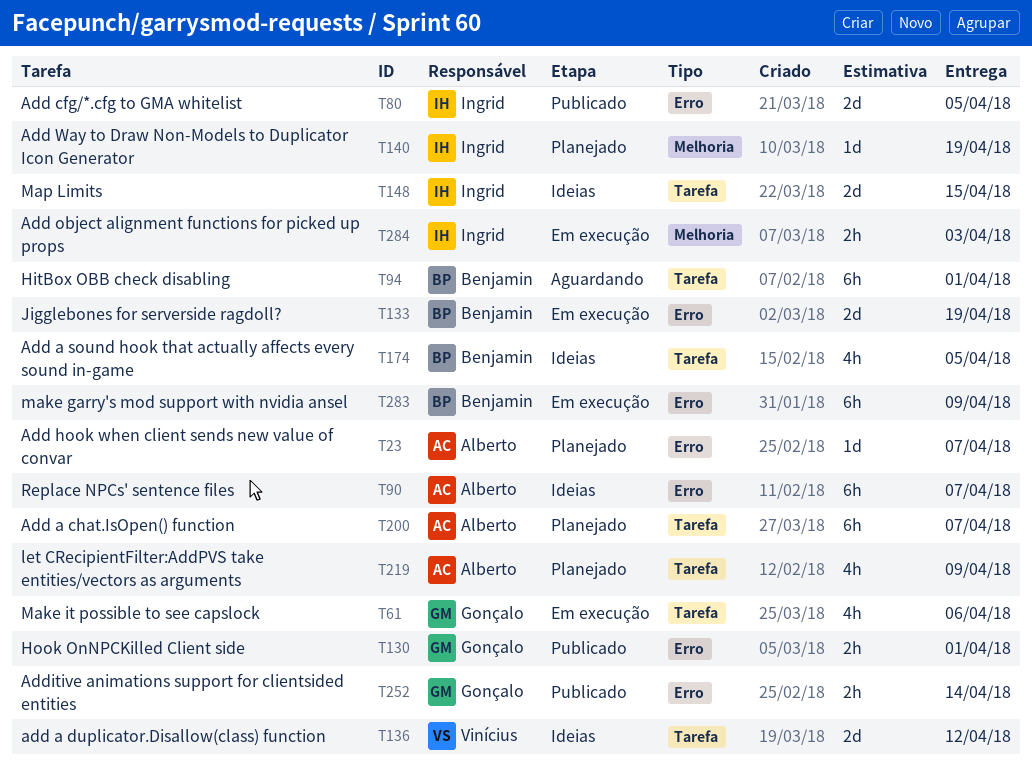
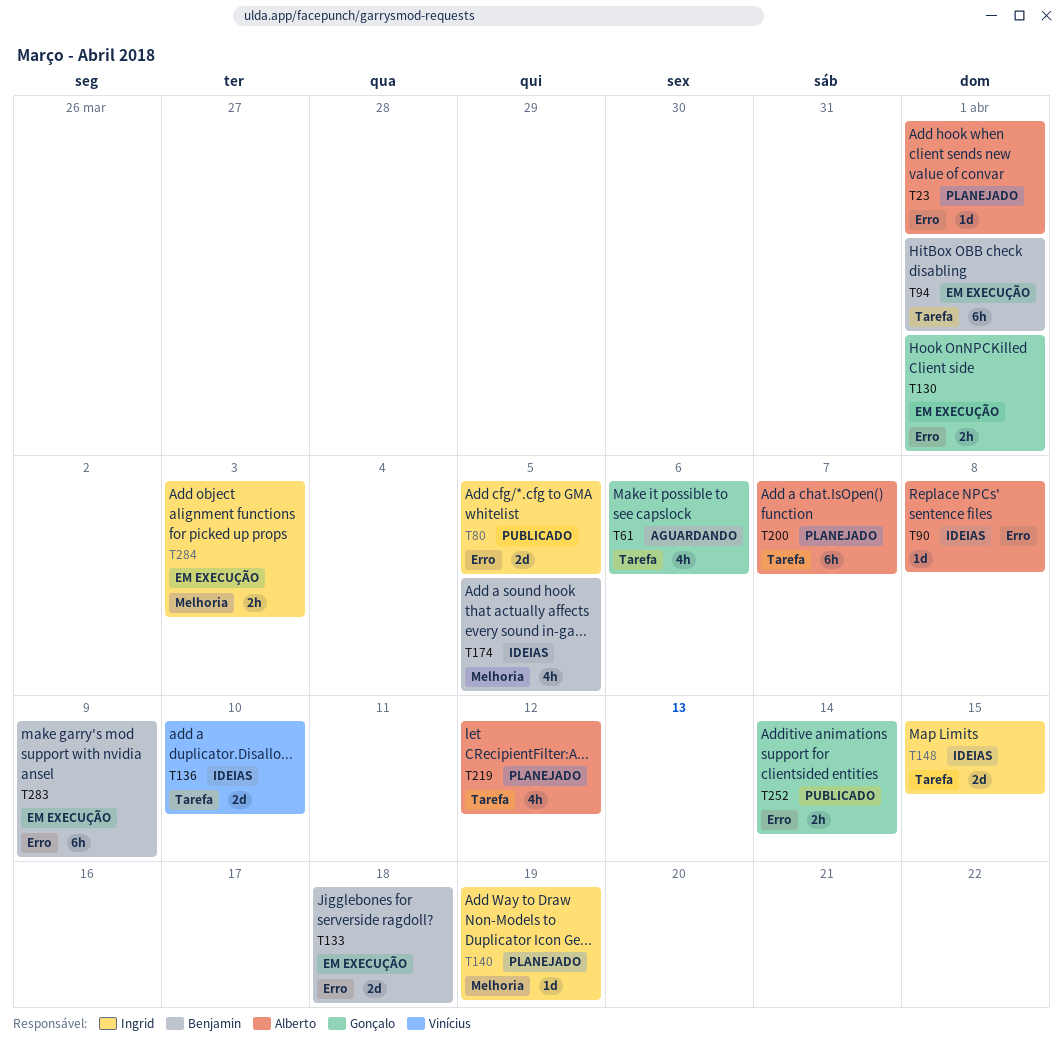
T23, due: Apr 7 -> Apr 1
T61, status: Em execução -> Aguardando
T90, estimate: 6h -> 1d
T90, due: Apr 7 -> Apr 8
T94, status: Aguardando -> Em execução
T130, status: Publicado -> Em execução
T133, due: Apr 19 -> Apr 18
T136, due: Apr 12 -> Apr 10
T174, label: Tarefa -> Melhoria
T219, due: Apr 9 -> Apr 12

